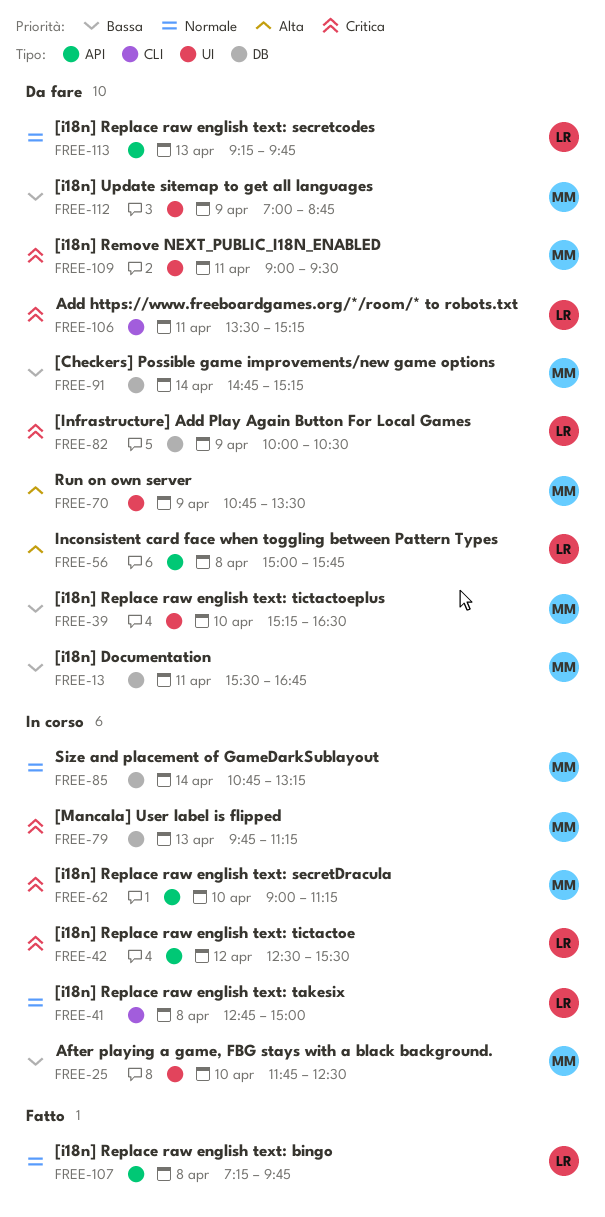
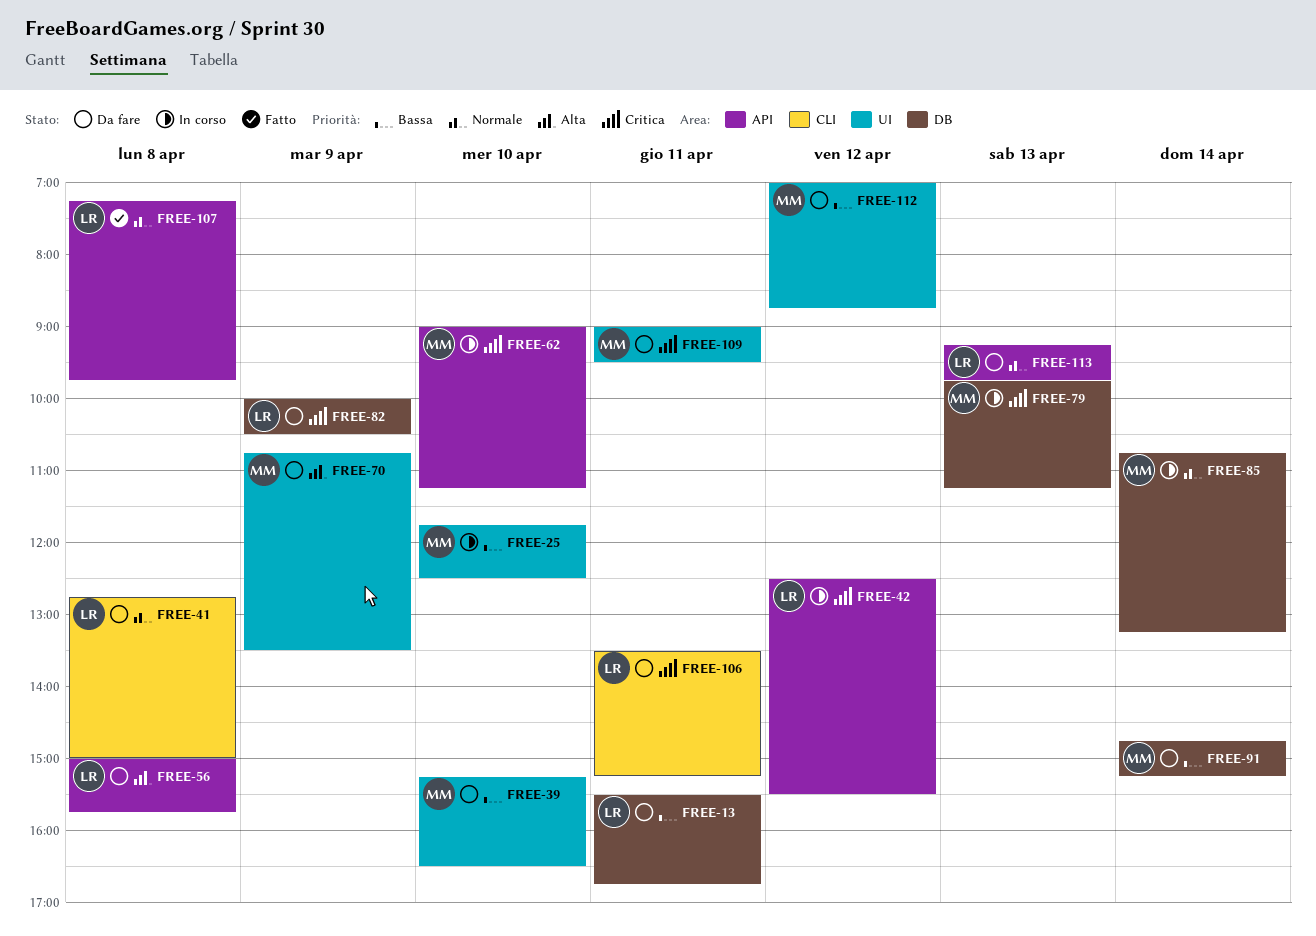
FREE-13, owner: MM -> LR
FREE-41, status: In corso -> Da fare
FREE-112, day: Apr 9 -> Apr 12

